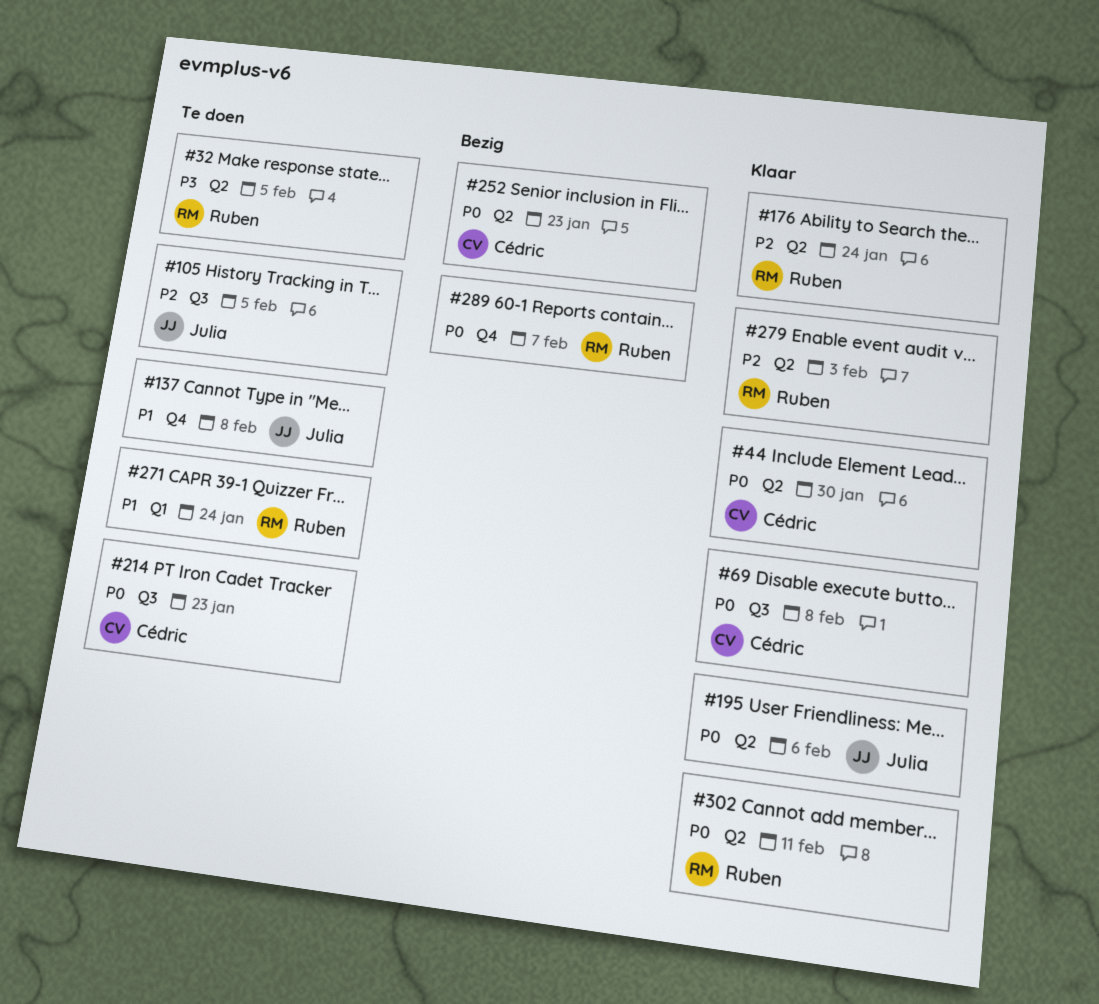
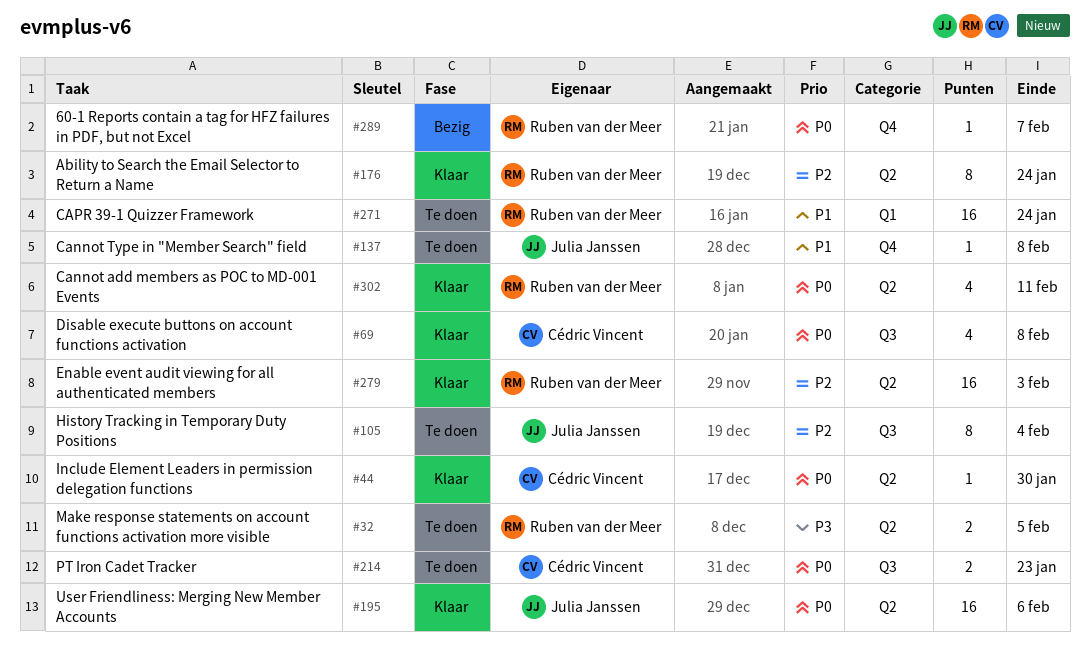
#105, due: Feb 5 -> Feb 4
#252: present -> none

